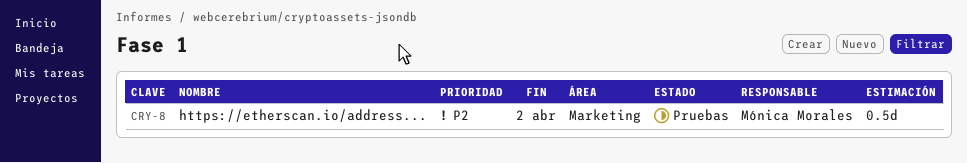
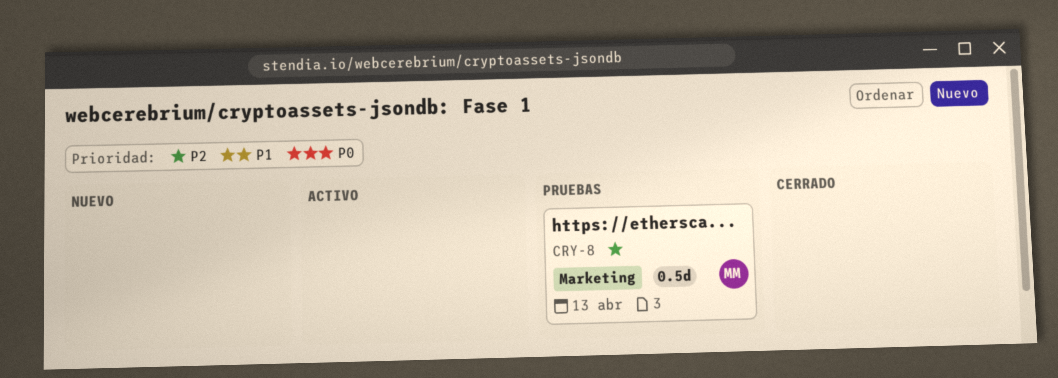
CRY-8, due: Apr 2 -> Apr 13

